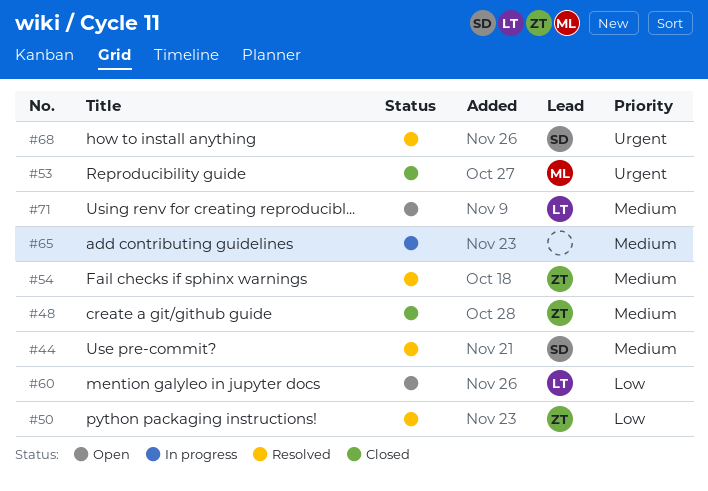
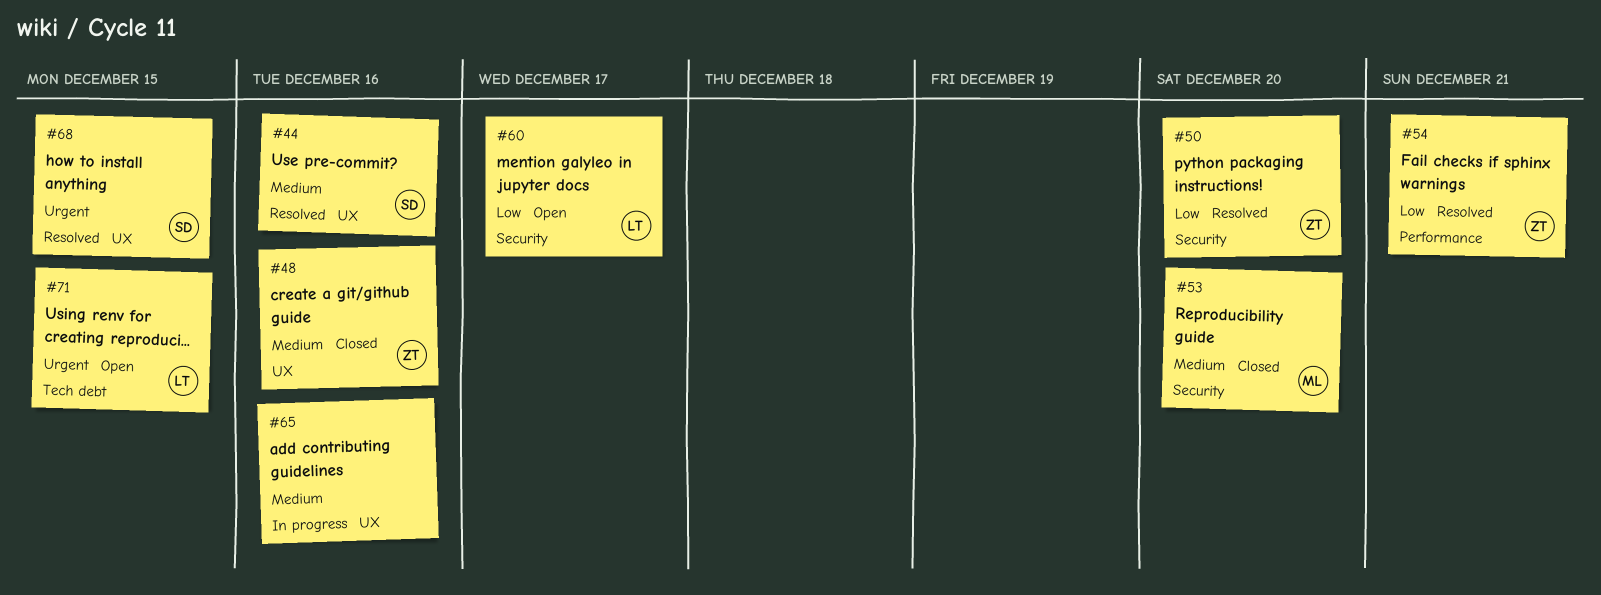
#53, priority: Urgent -> Medium
#54, priority: Medium -> Low
#71, priority: Medium -> Urgent

